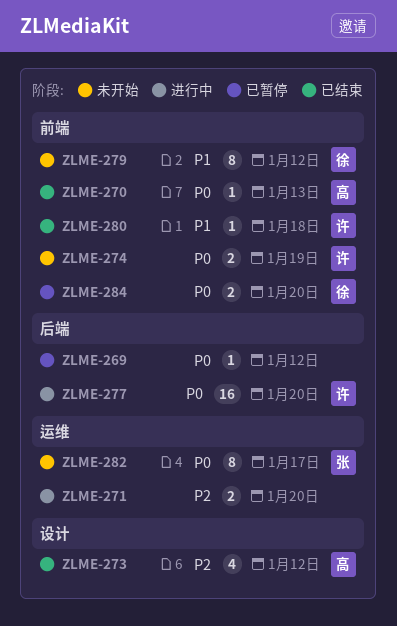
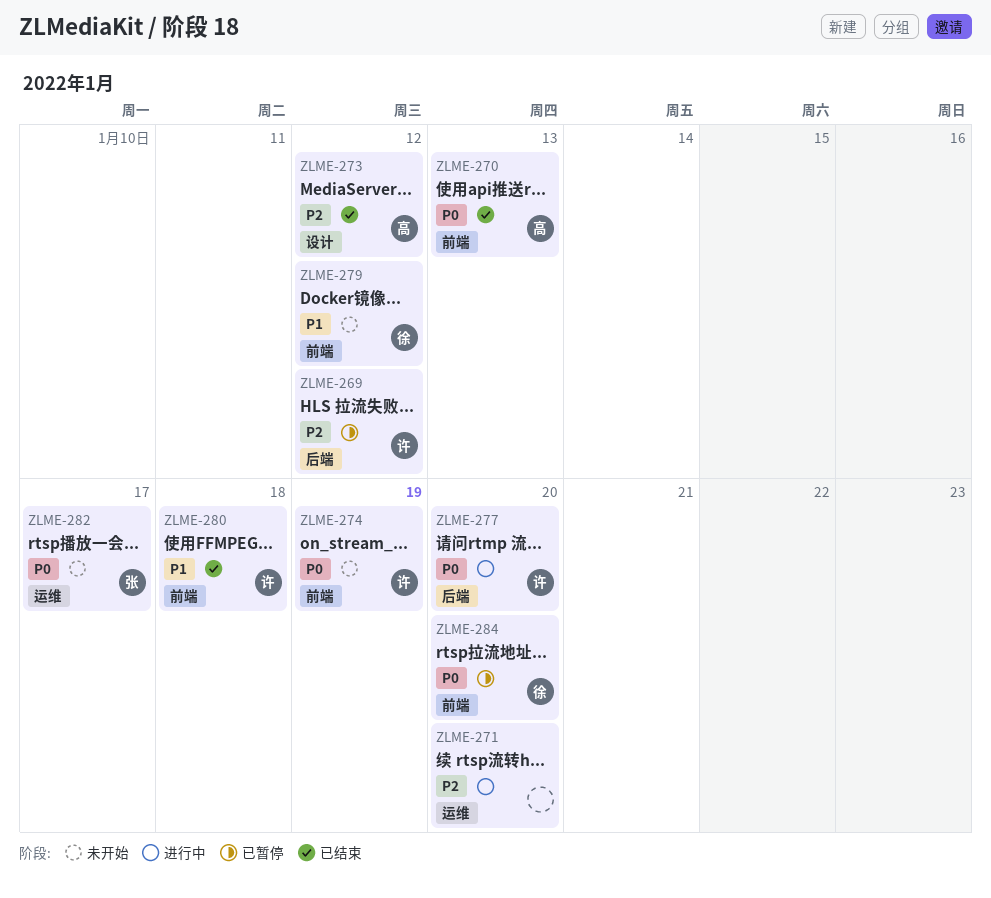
ZLME-269, owner: none -> 许
ZLME-269, priority: P0 -> P2

